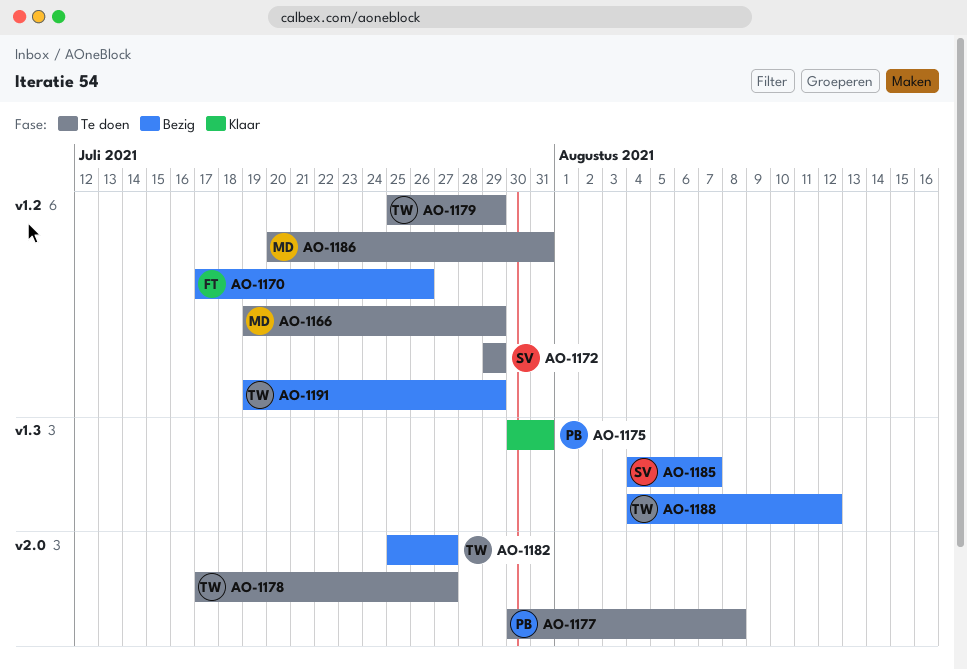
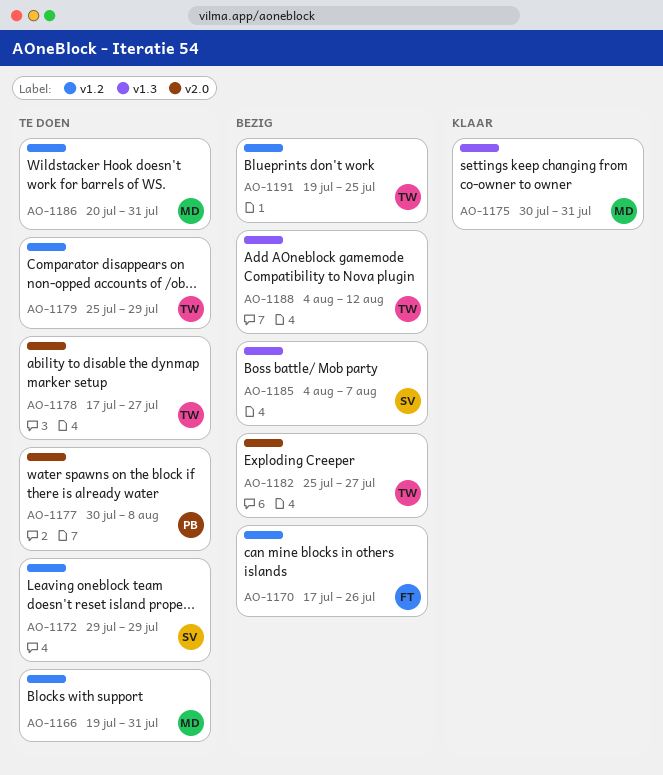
AO-1166, due: Jul 29 -> Jul 31
AO-1175, owner: PB -> MD
AO-1191, due: Jul 29 -> Jul 25

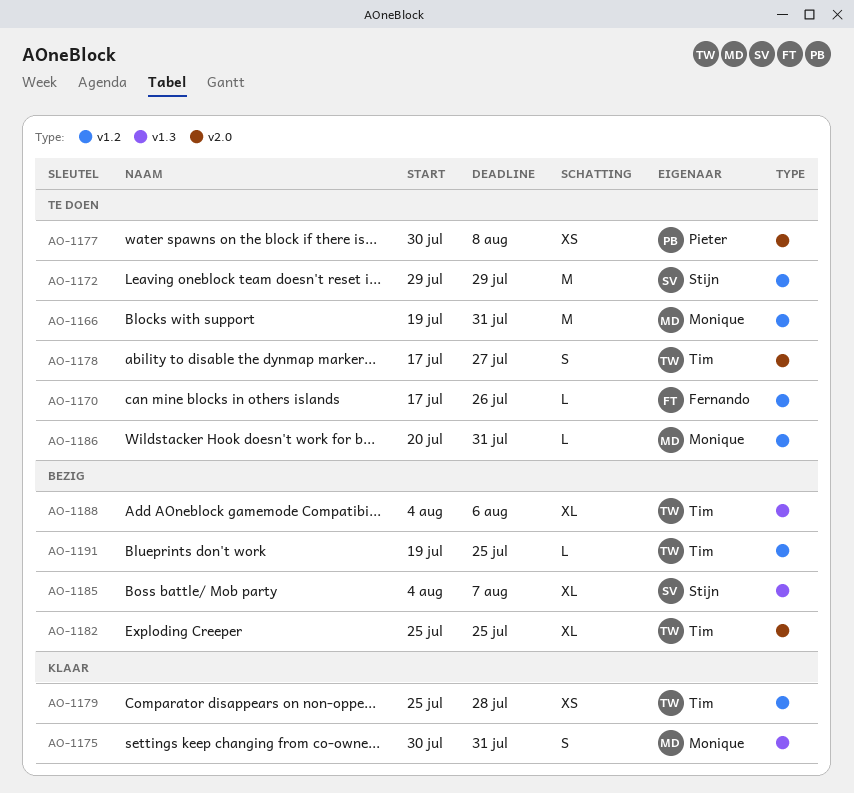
AO-1170, status: Bezig -> Te doen
AO-1179, status: Te doen -> Klaar
AO-1179, due: Jul 29 -> Jul 28
AO-1182, due: Jul 27 -> Jul 25
AO-1188, due: Aug 12 -> Aug 6

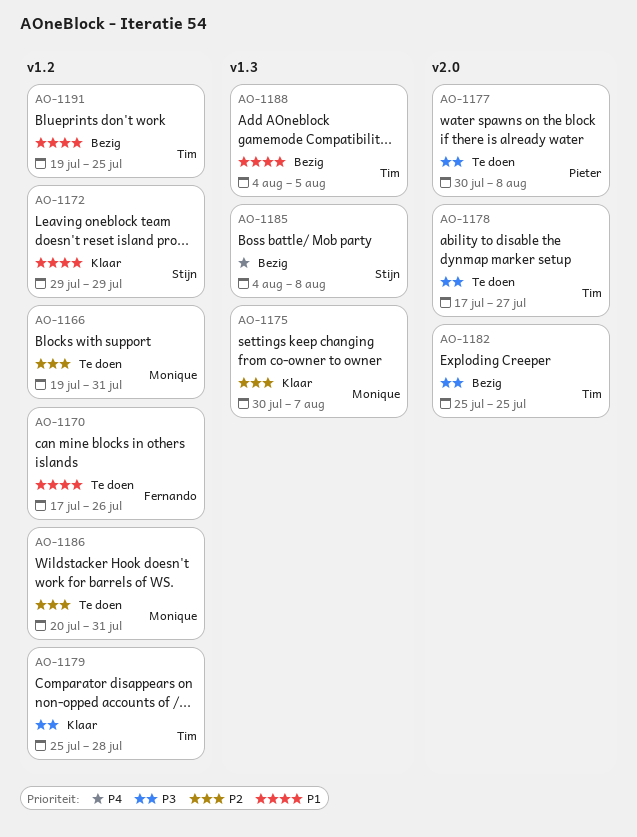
AO-1172, status: Te doen -> Klaar
AO-1175, due: Jul 31 -> Aug 7
AO-1185, due: Aug 7 -> Aug 8
AO-1188, due: Aug 6 -> Aug 5

